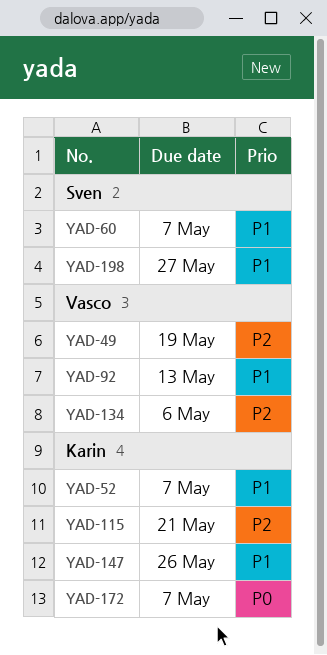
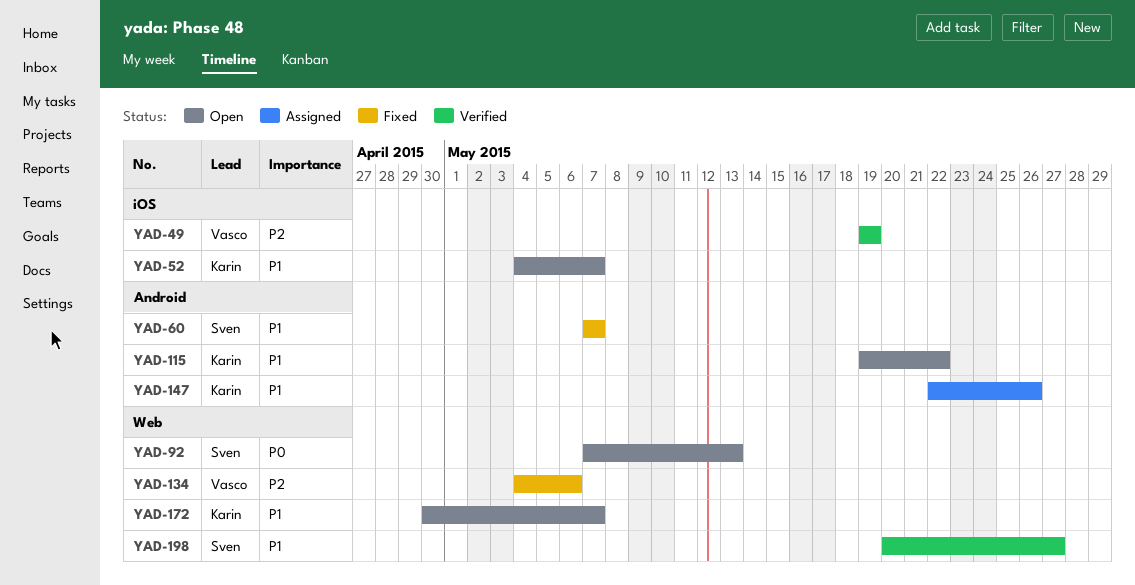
YAD-92, owner: Vasco -> Sven
YAD-92, priority: P1 -> P0
YAD-115, priority: P2 -> P1
YAD-115, due: May 21 -> May 22
YAD-172, priority: P0 -> P1

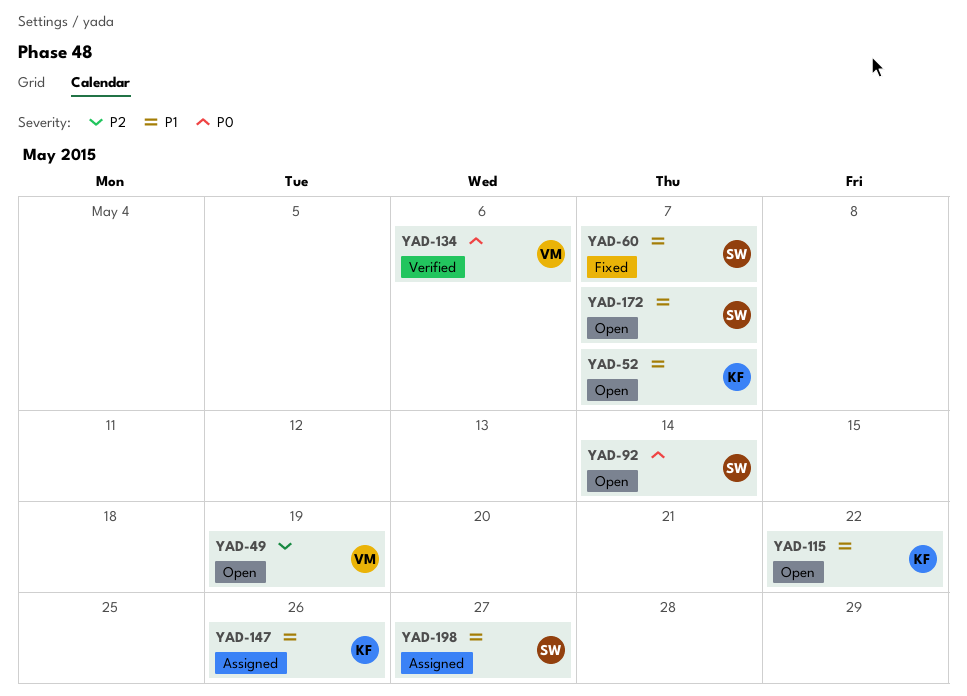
YAD-49, status: Verified -> Open
YAD-92, due: May 13 -> May 14
YAD-134, status: Fixed -> Verified
YAD-134, priority: P2 -> P0
YAD-172, owner: Karin -> Sven
YAD-198, status: Verified -> Assigned

